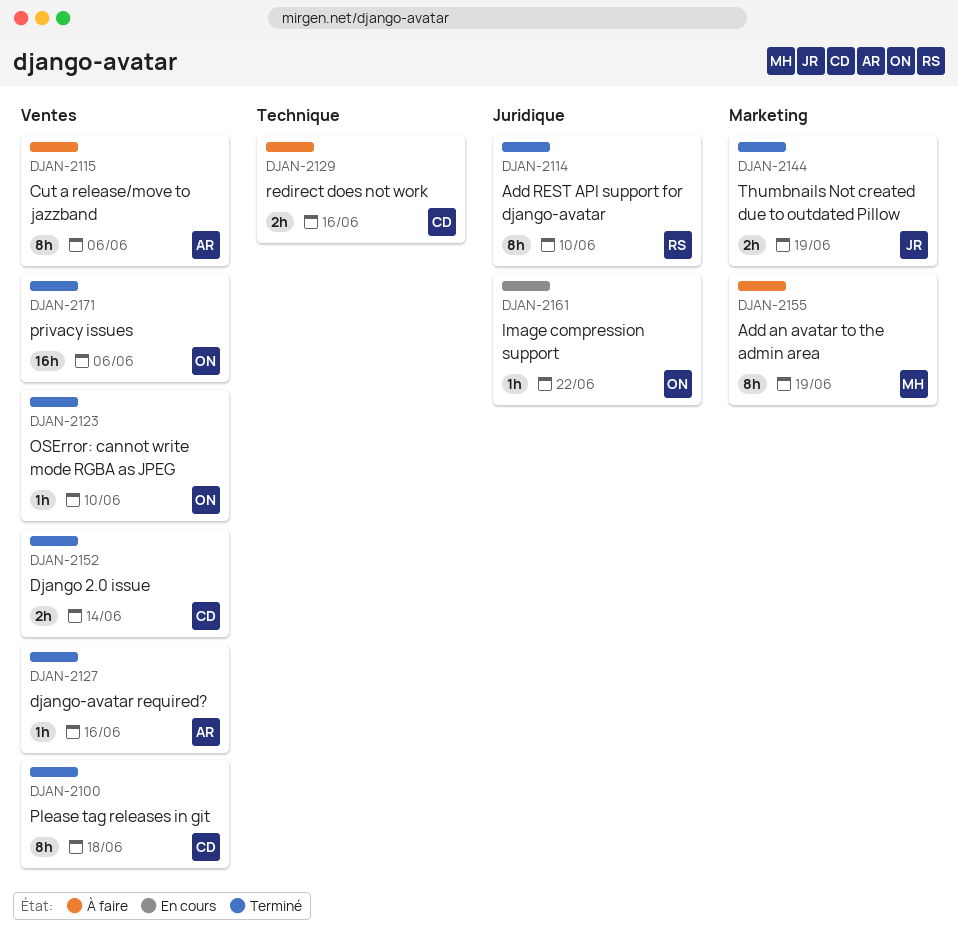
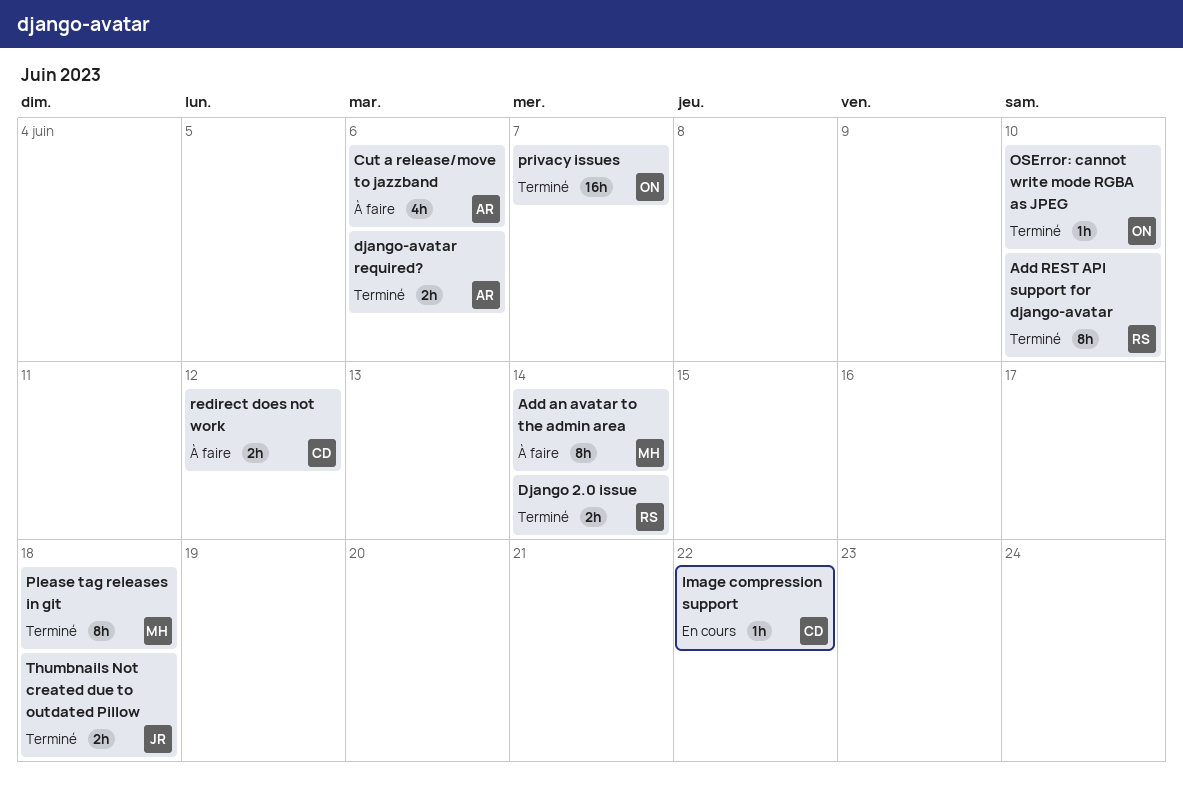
Add an avatar to the admin area, due: Jun 19 -> Jun 14
Cut a release/move to jazzband, estimate: 8h -> 4h
Django 2.0 issue, owner: CD -> RS
django-avatar required?, estimate: 1h -> 2h
django-avatar required?, due: Jun 16 -> Jun 6
Image compression support, owner: ON -> CD
Please tag releases in git, owner: CD -> MH
privacy issues, due: Jun 6 -> Jun 7
redirect does not work, due: Jun 16 -> Jun 12
Thumbnails Not created due to outdated Pillow, due: Jun 19 -> Jun 18

